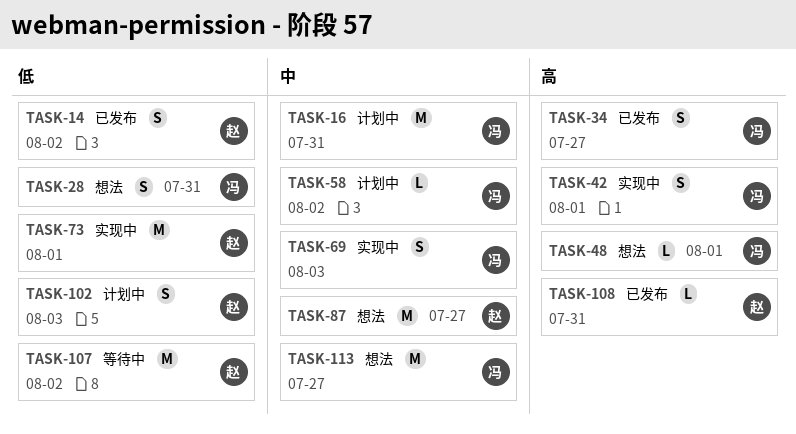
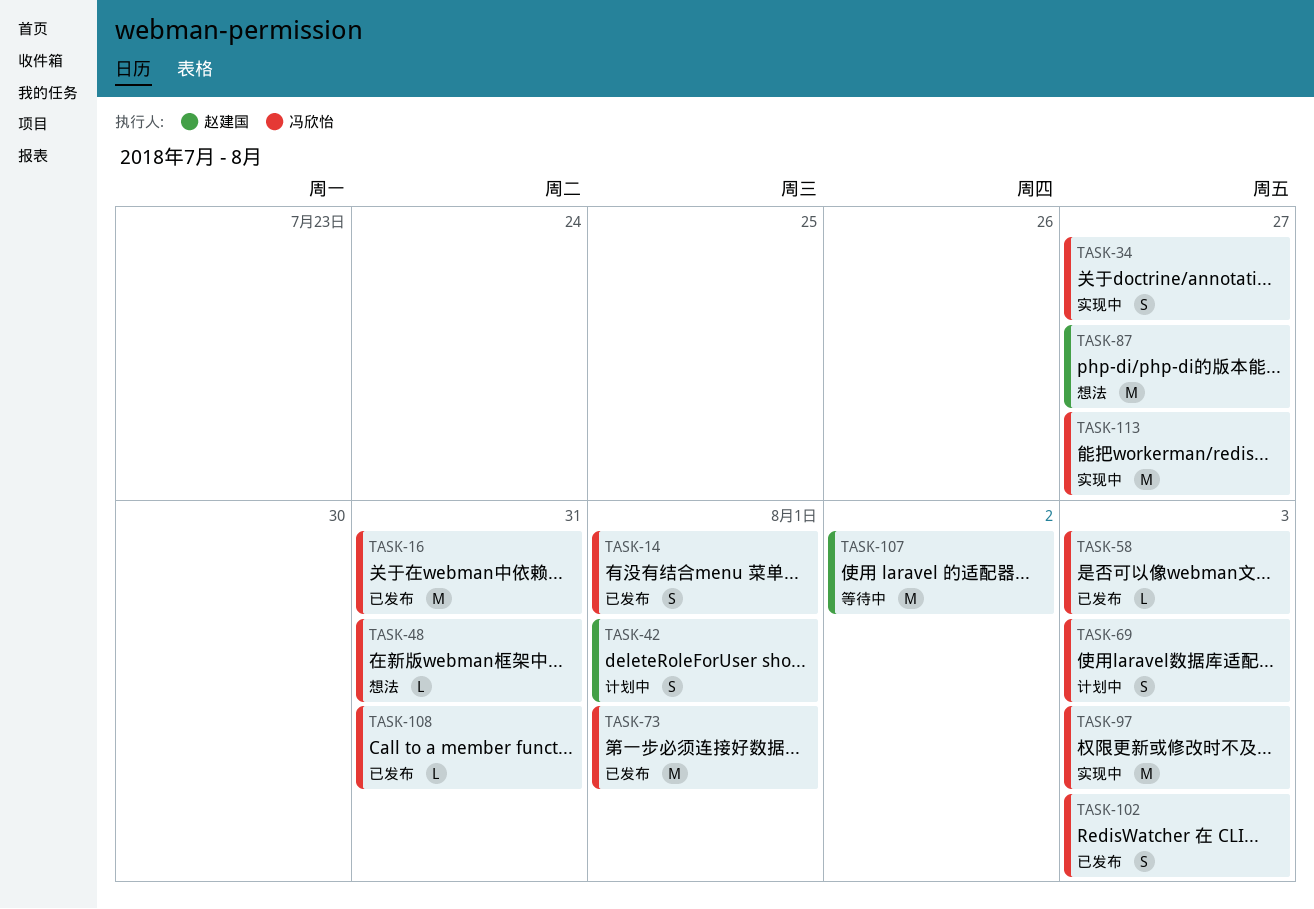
TASK-14, owner: 赵建国 -> 冯欣怡
TASK-14, due: Aug 2 -> Aug 1
TASK-16, status: 计划中 -> 已发布
TASK-28: present -> none
TASK-34, status: 已发布 -> 实现中
TASK-42, status: 实现中 -> 计划中
TASK-42, owner: 冯欣怡 -> 赵建国
TASK-48, due: Aug 1 -> Jul 31
TASK-58, status: 计划中 -> 已发布
TASK-58, due: Aug 2 -> Aug 3
TASK-69, status: 实现中 -> 计划中
TASK-73, status: 实现中 -> 已发布
TASK-73, owner: 赵建国 -> 冯欣怡
TASK-97: none -> present
TASK-102, status: 计划中 -> 已发布
TASK-102, owner: 赵建国 -> 冯欣怡
TASK-108, owner: 赵建国 -> 冯欣怡
TASK-113, status: 想法 -> 实现中

